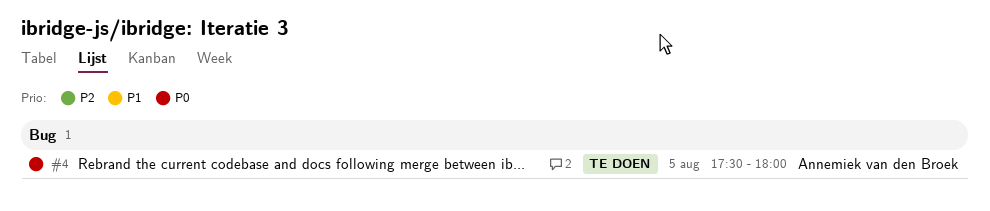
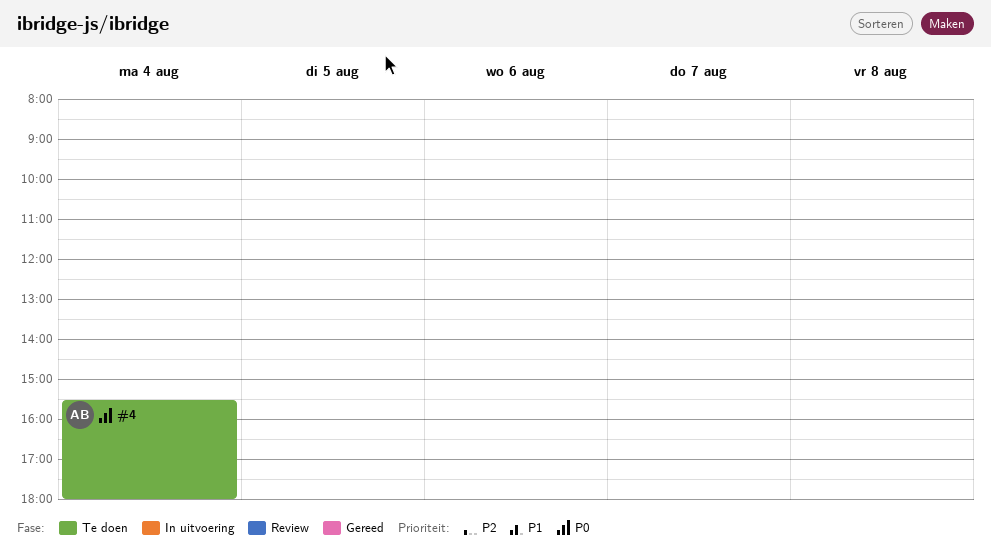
#4, day: Aug 5 -> Aug 4
#4, begins: 17:30 -> 15:30

